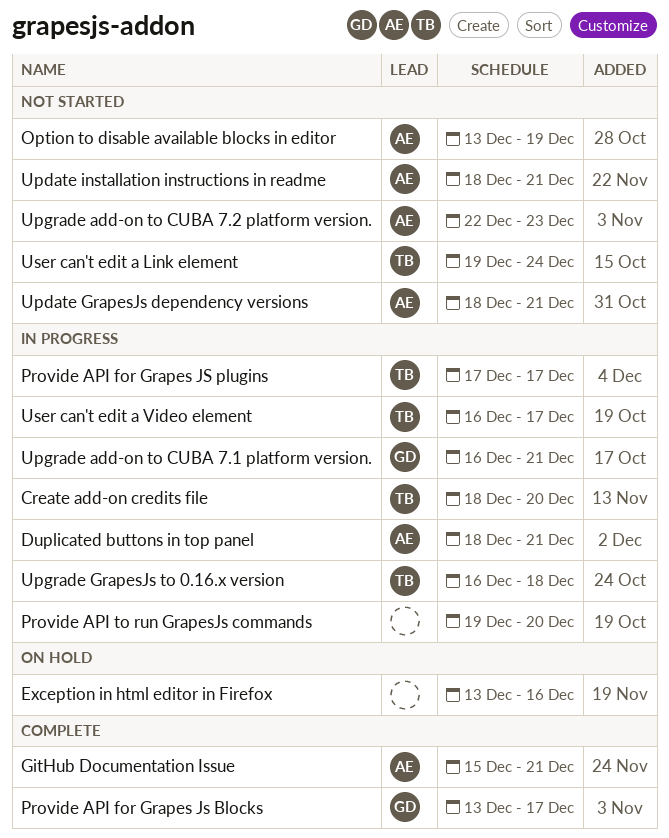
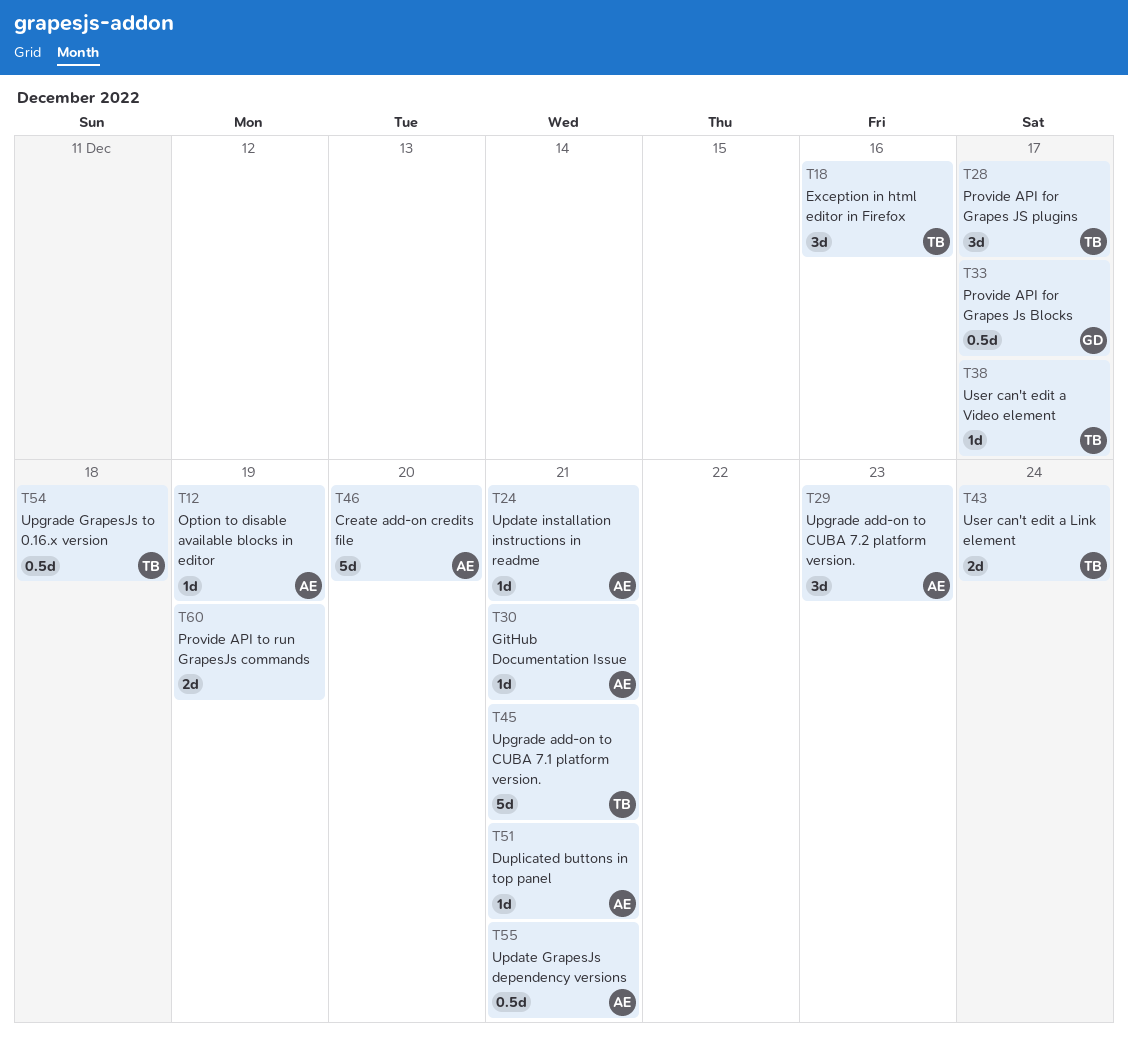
Create add-on credits file, owner: TB -> AE
Exception in html editor in Firefox, owner: none -> TB
Provide API to run GrapesJs commands, due: Dec 20 -> Dec 19
Upgrade add-on to CUBA 7.1 platform version., owner: GD -> TB

